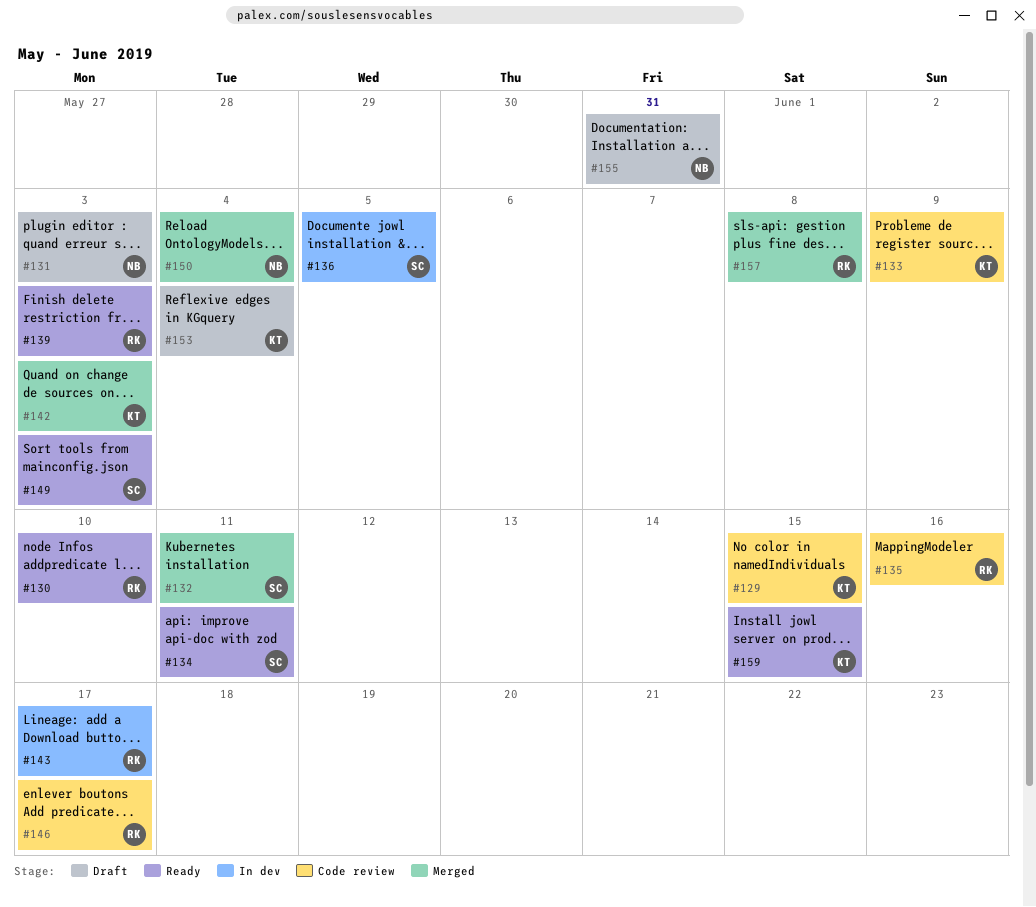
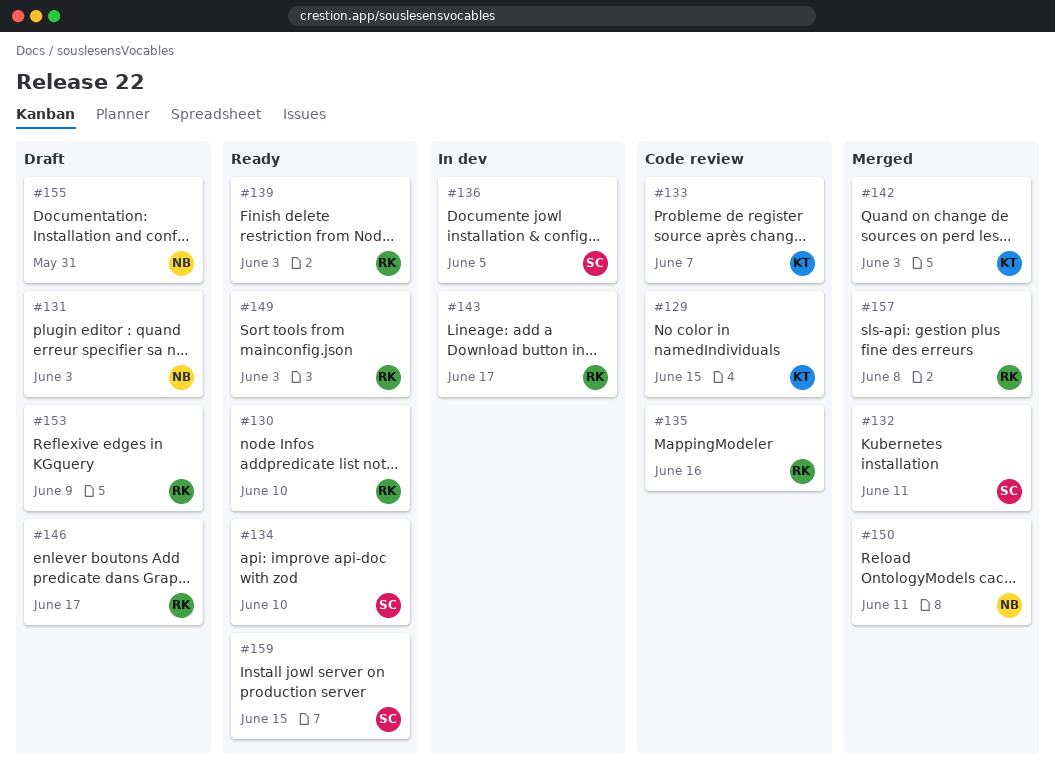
#133, due: Jun 9 -> Jun 7
#134, due: Jun 11 -> Jun 10
#146, status: Code review -> Draft
#149, owner: SC -> RK
#150, due: Jun 4 -> Jun 11
#153, owner: KT -> RK
#153, due: Jun 4 -> Jun 9
#159, owner: KT -> SC

